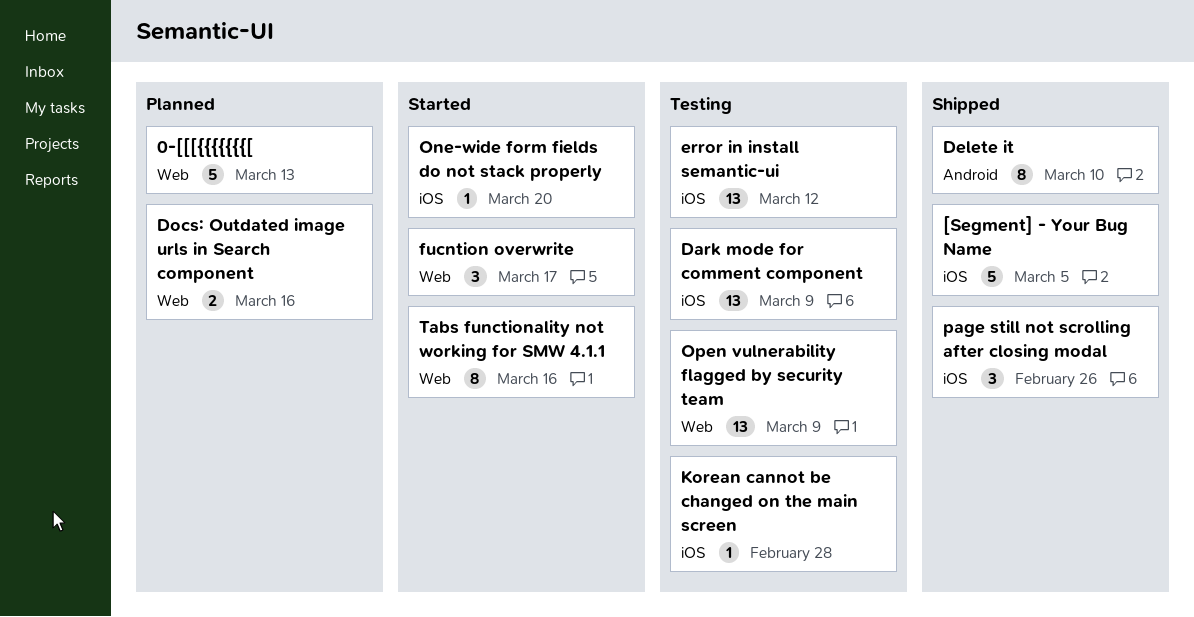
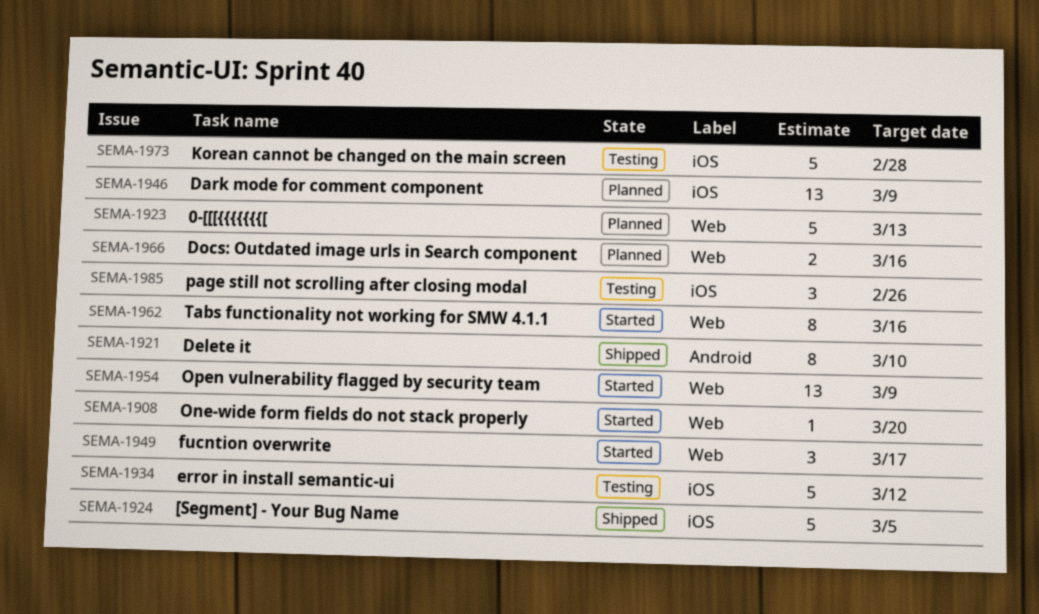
Dark mode for comment component, status: Testing -> Planned
error in install semantic-ui, estimate: 13 -> 5
Korean cannot be changed on the main screen, estimate: 1 -> 5
One-wide form fields do not stack properly, label: iOS -> Web
Open vulnerability flagged by security team, status: Testing -> Started
page still not scrolling after closing modal, status: Shipped -> Testing

